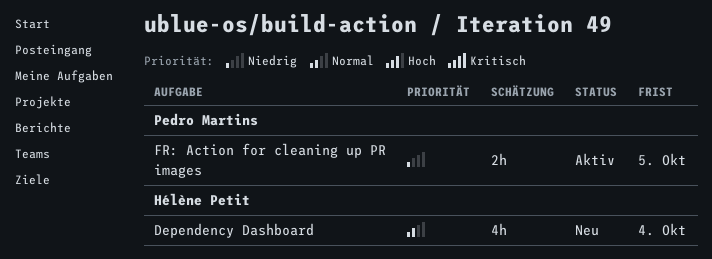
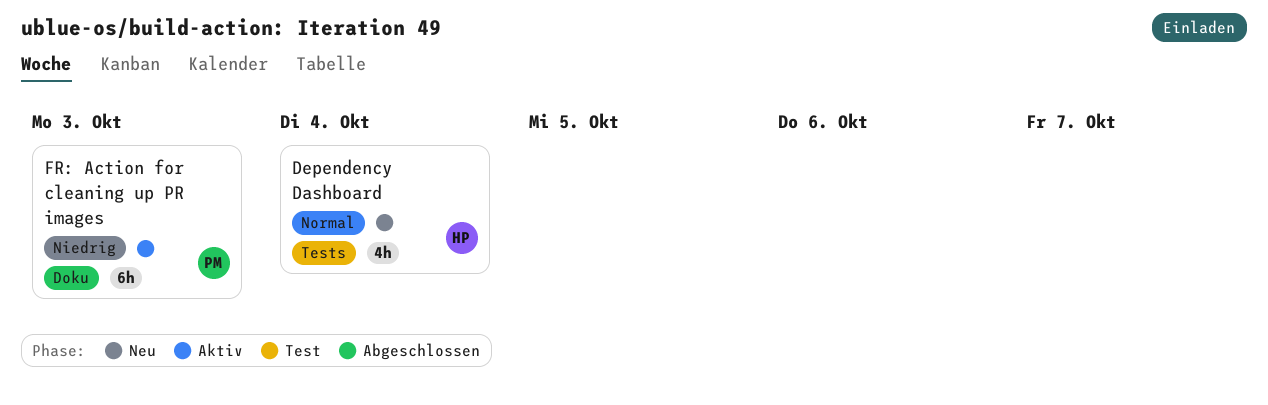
FR: Action for cleaning up PR images, estimate: 2h -> 6h
FR: Action for cleaning up PR images, due: Oct 5 -> Oct 3

